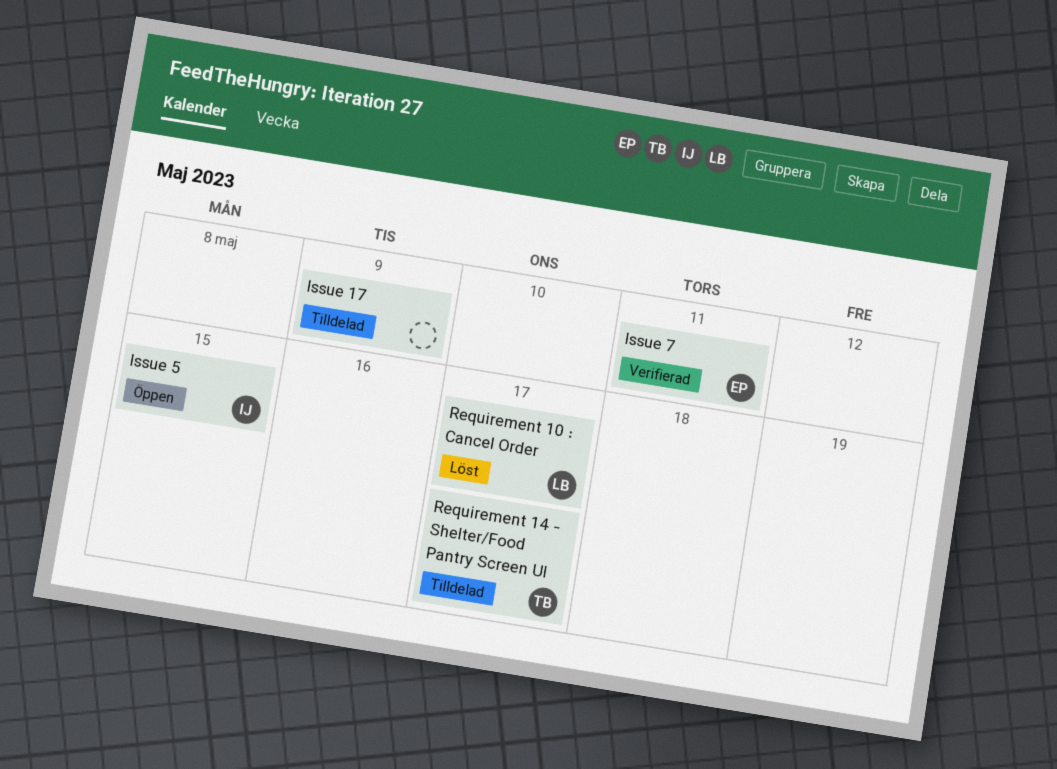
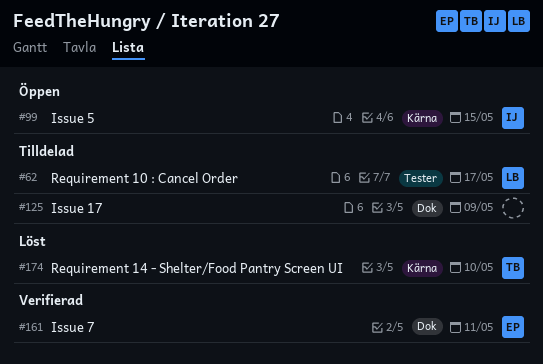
Requirement 10 : Cancel Order, status: Löst -> Tilldelad
Requirement 14 - Shelter/Food Pantry Screen UI, status: Tilldelad -> Löst
Requirement 14 - Shelter/Food Pantry Screen UI, due: May 17 -> May 10

